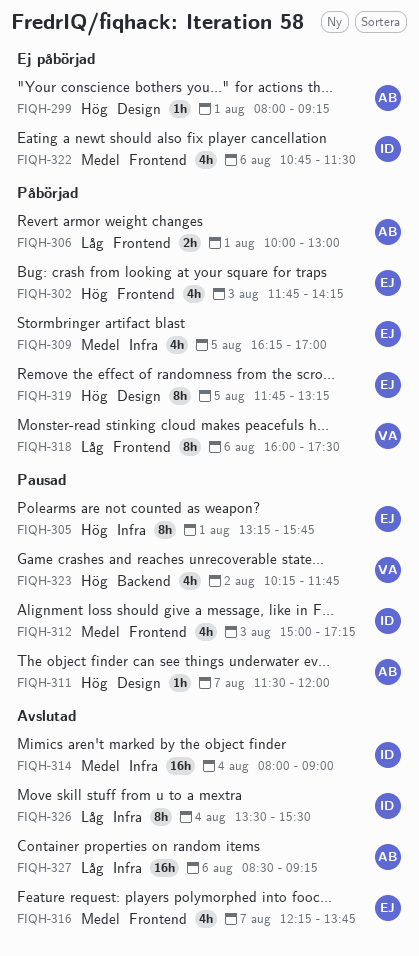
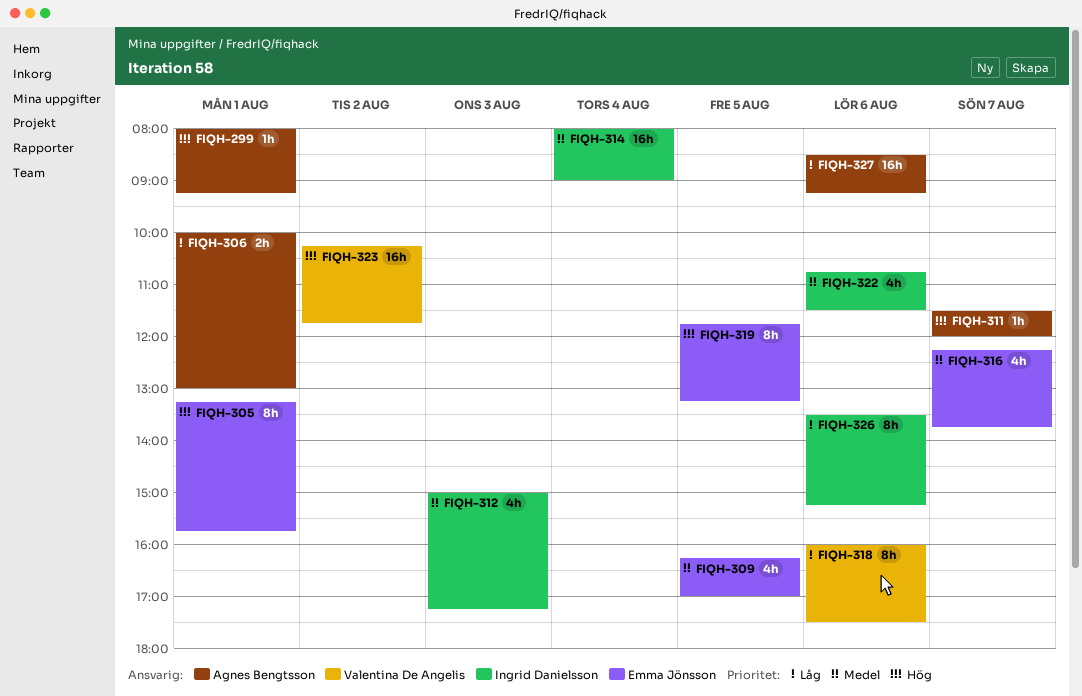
FIQH-302: present -> none
FIQH-323, estimate: 4h -> 16h
FIQH-326, day: Aug 4 -> Aug 6
FIQH-326, ends: 15:30 -> 15:15

